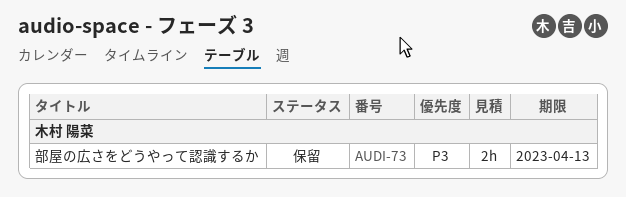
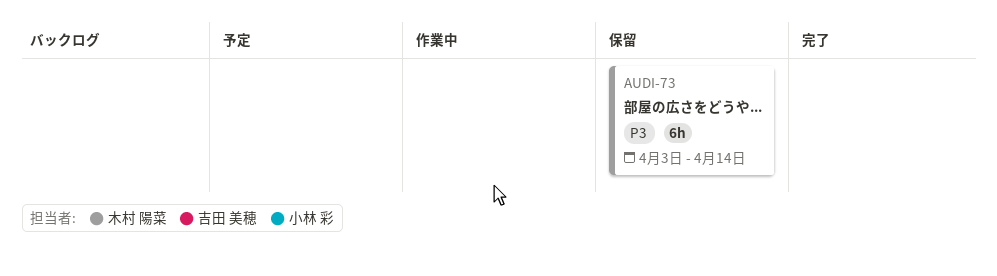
AUDI-73, estimate: 2h -> 6h
AUDI-73, due: Apr 13 -> Apr 14

